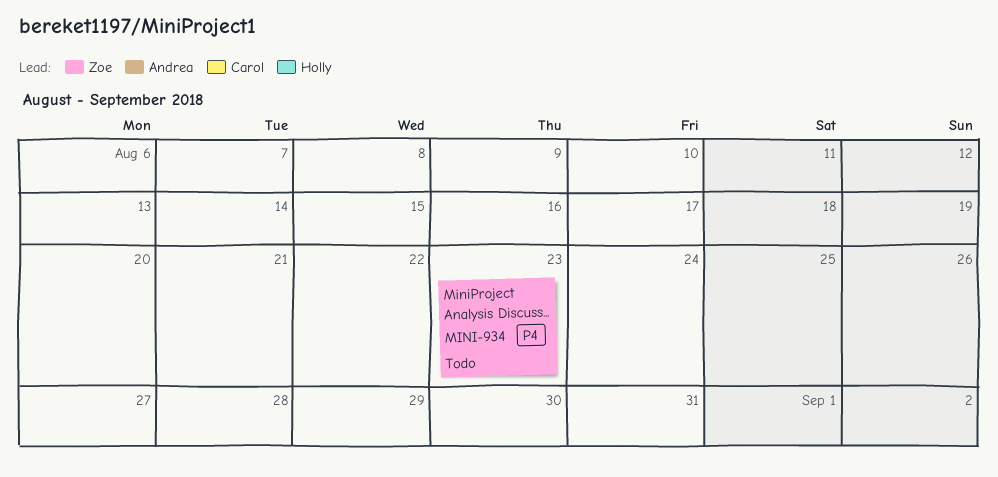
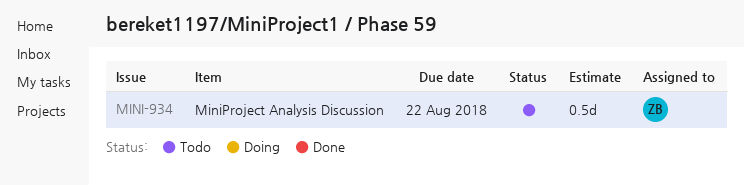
MINI-934, due: Aug 23 -> Aug 22

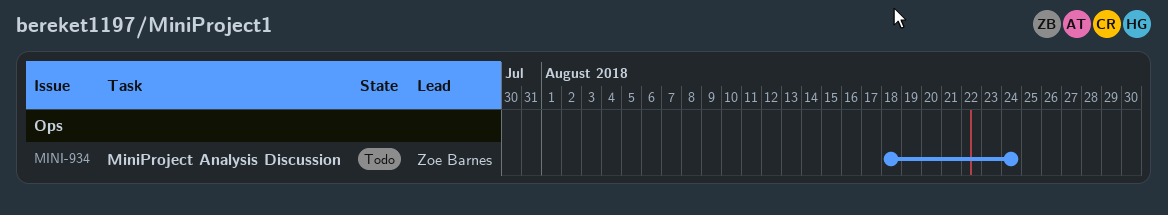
MINI-934, due: Aug 22 -> Aug 24

